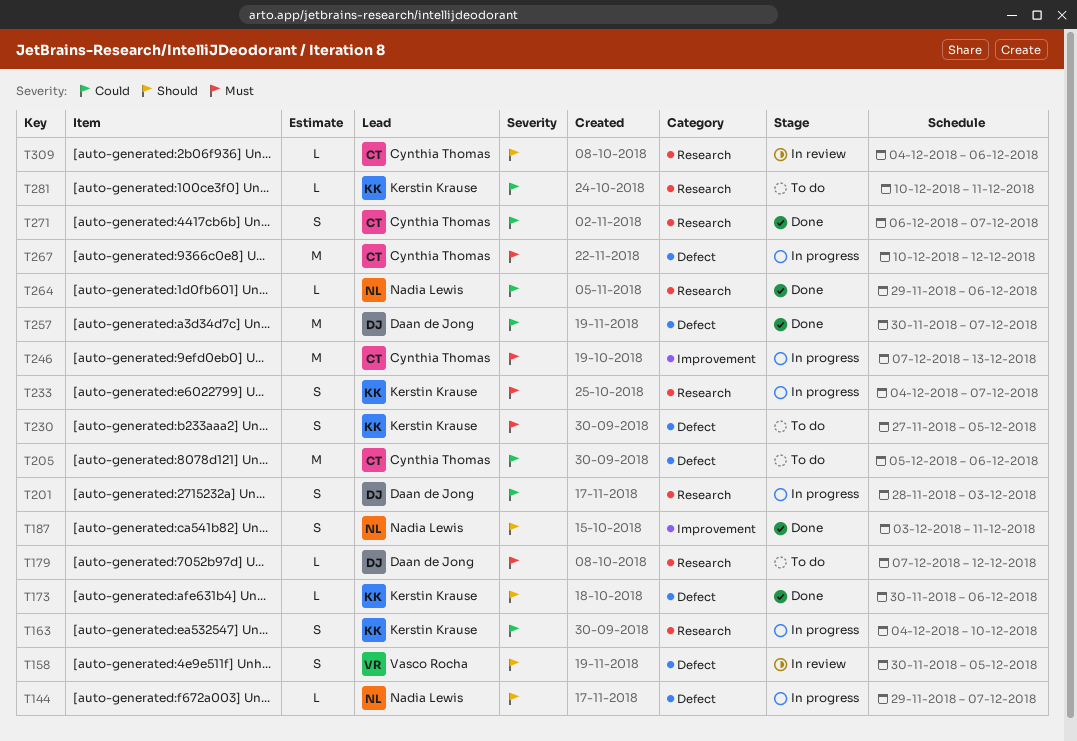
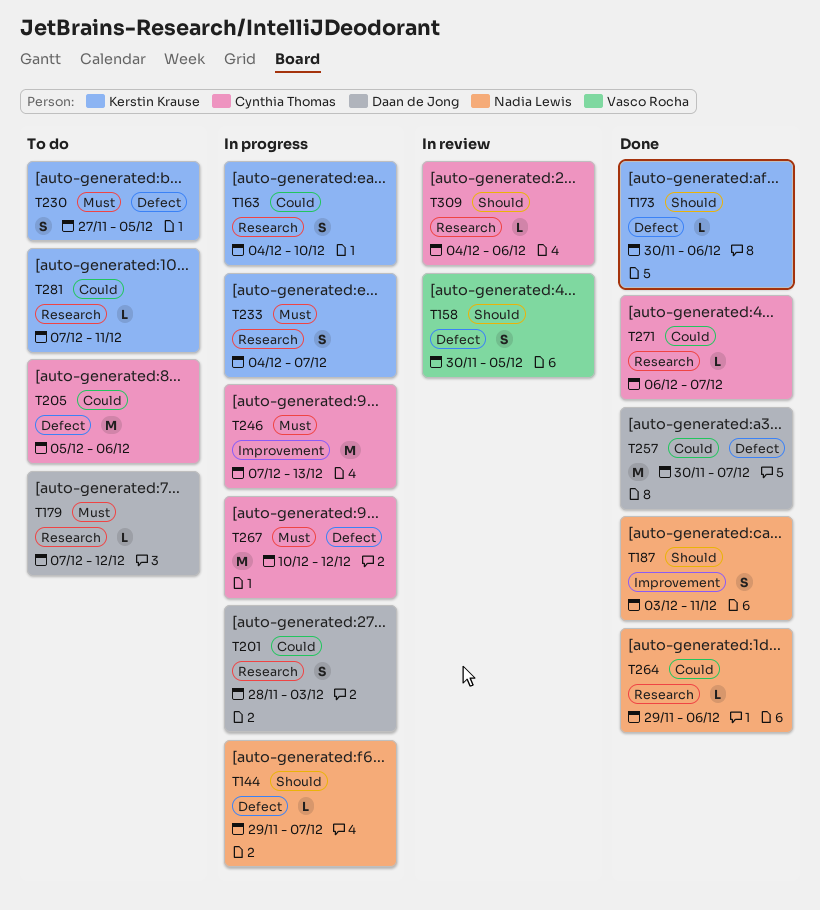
T271, estimate: S -> L
T281, start: Dec 10 -> Dec 7

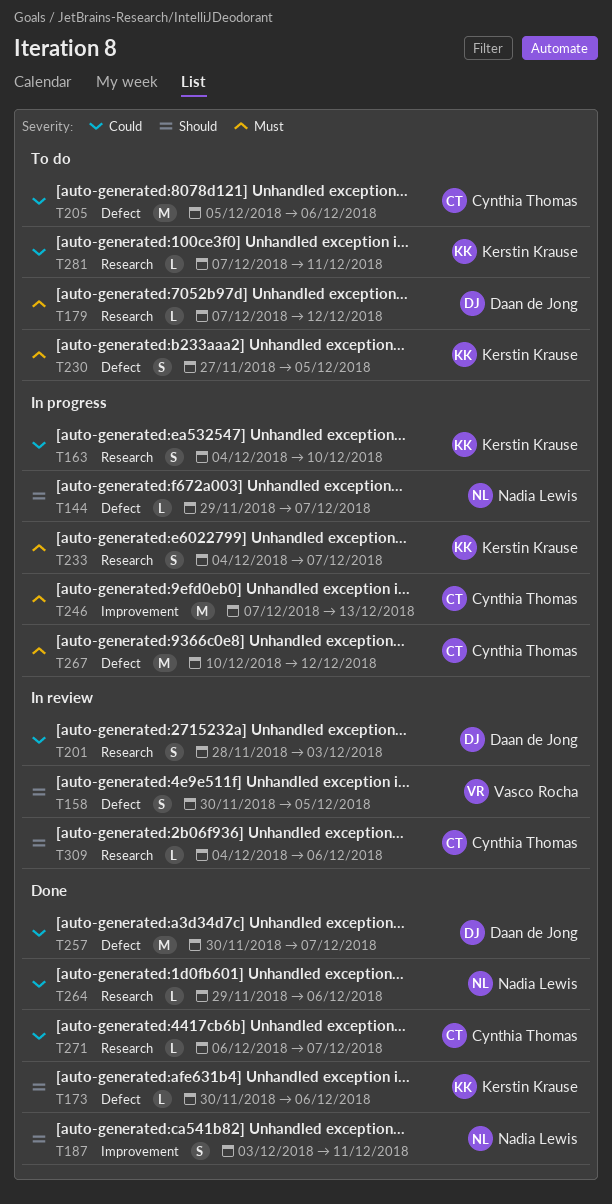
T201, status: In progress -> In review

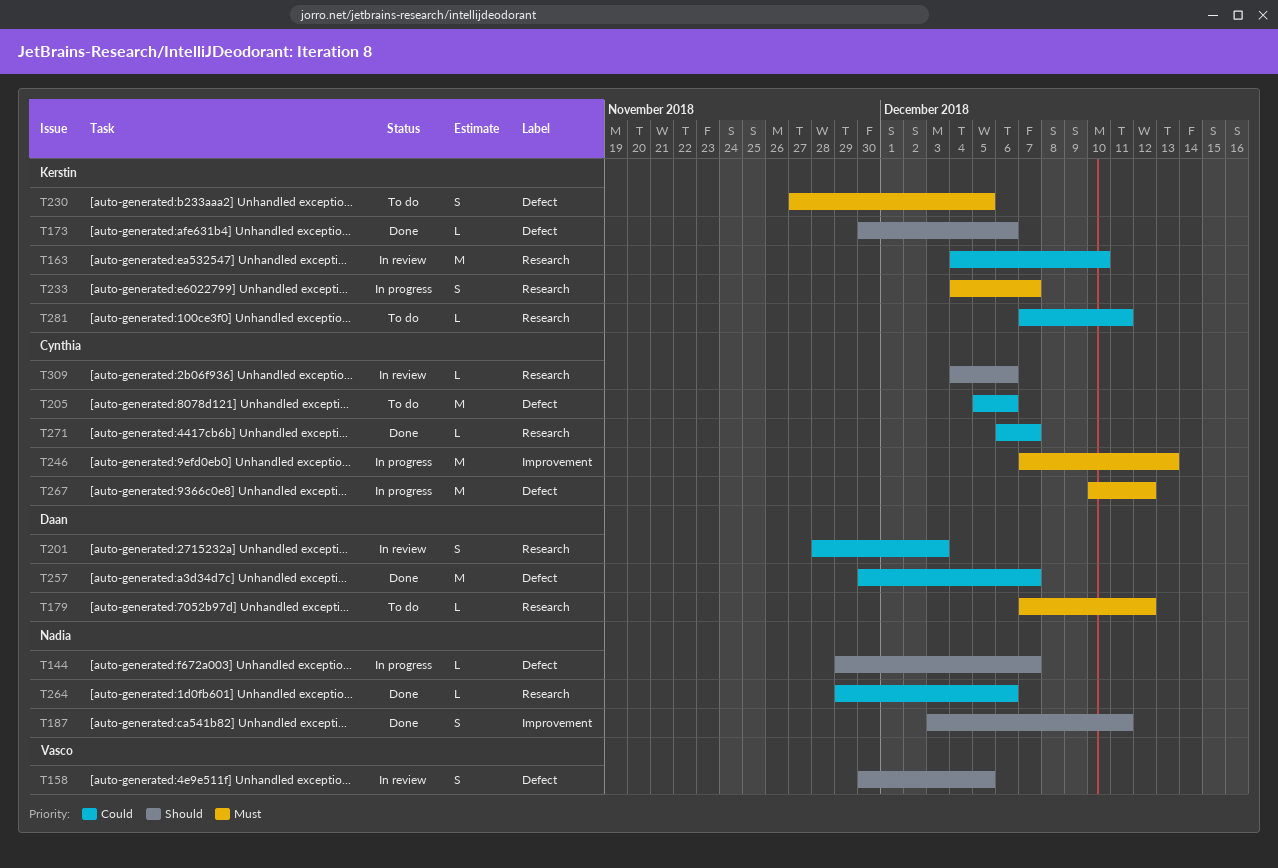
T163, status: In progress -> In review
T163, estimate: S -> M

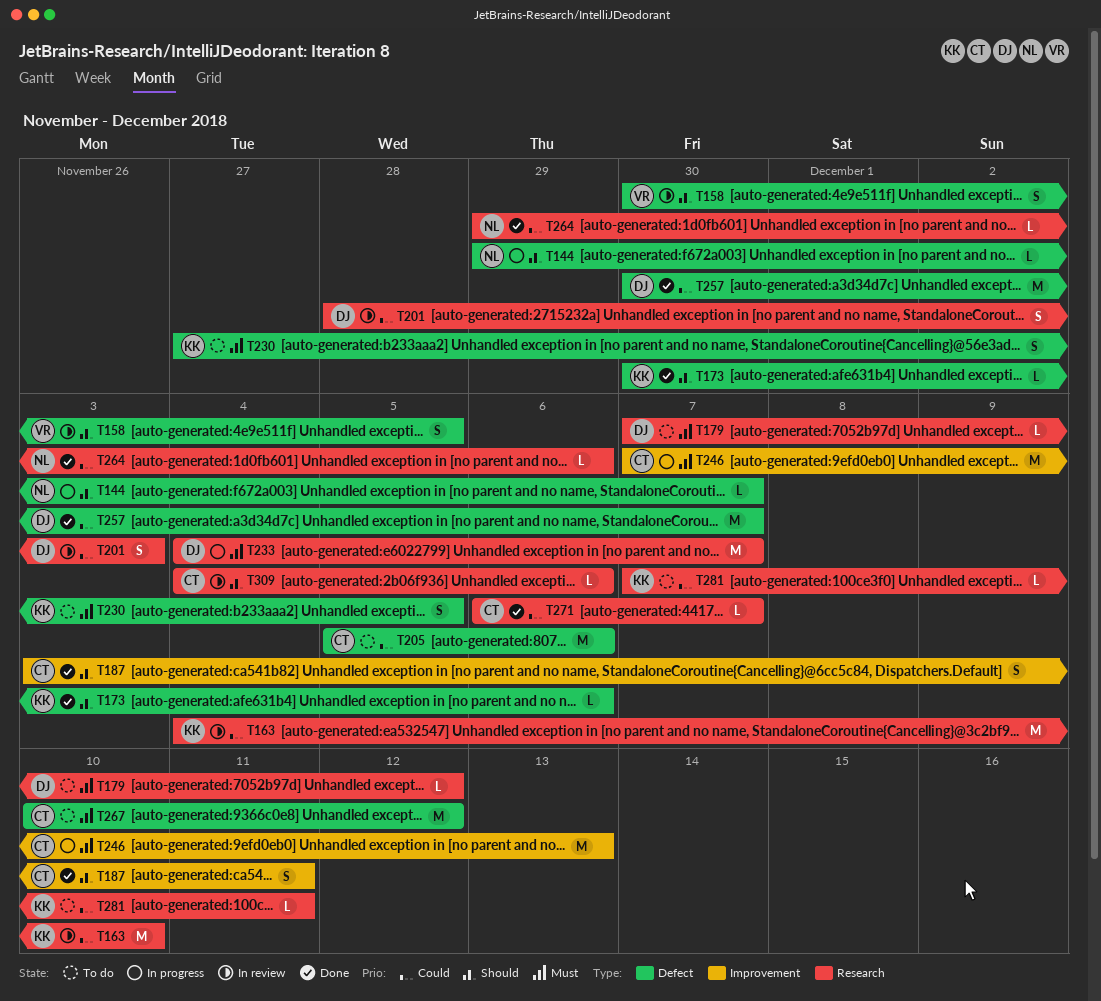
T187, owner: Nadia -> Cynthia
T233, owner: Kerstin -> Daan
T233, estimate: S -> M
T267, status: In progress -> To do

